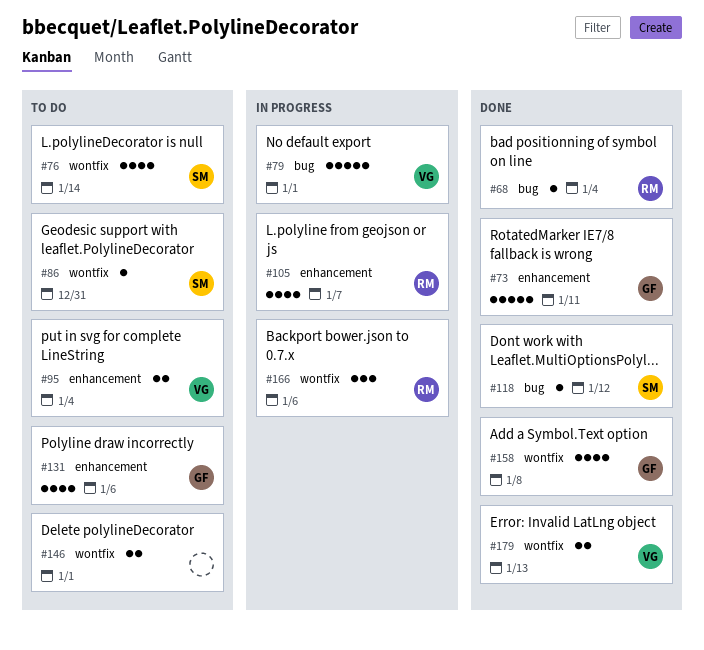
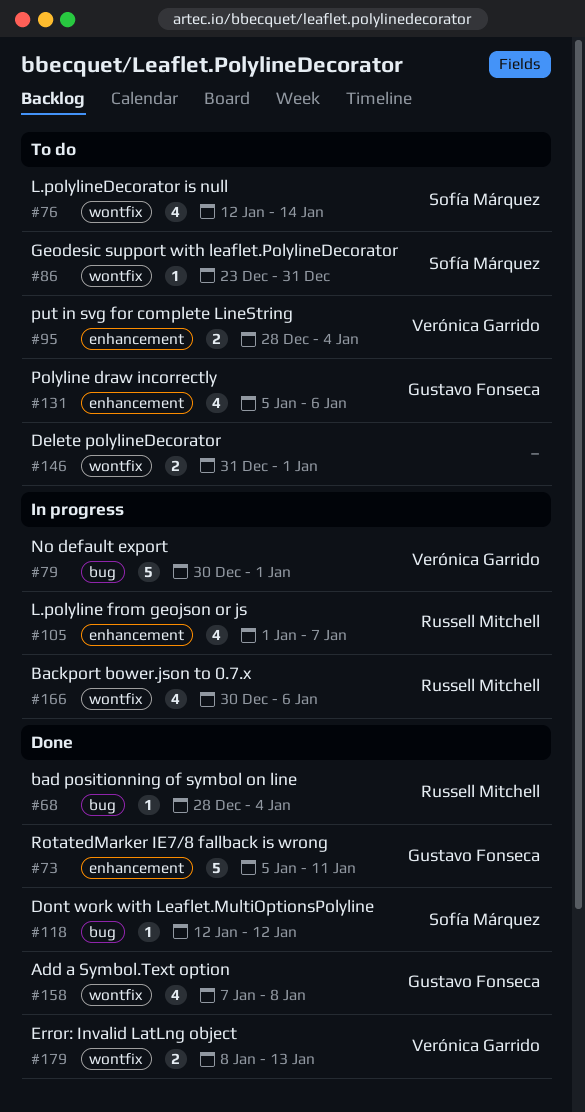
#166, estimate: 3 -> 4

